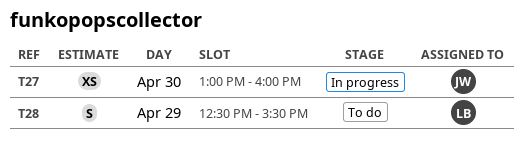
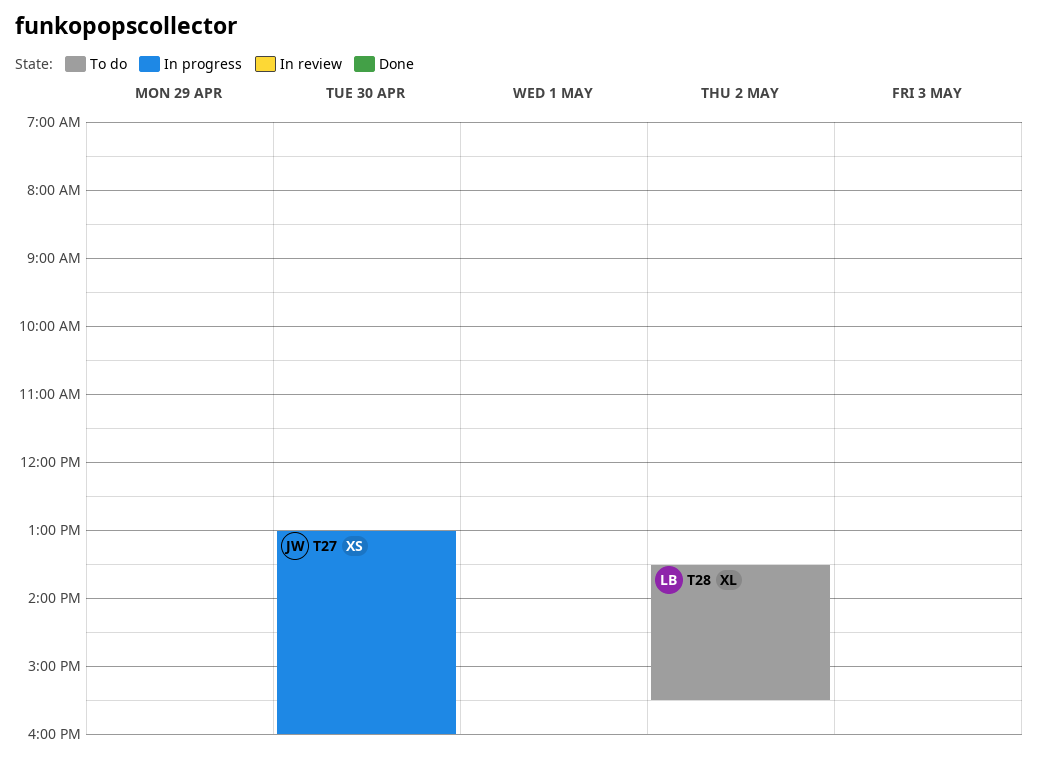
T28, estimate: S -> XL
T28, day: Apr 29 -> May 2
T28, begins: 12:30 -> 13:30

